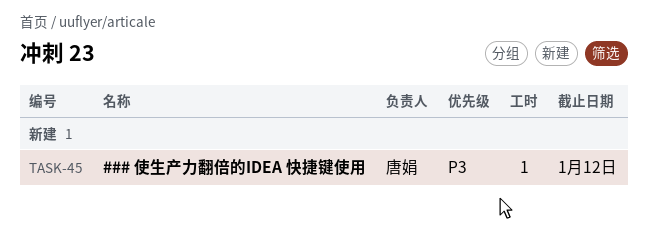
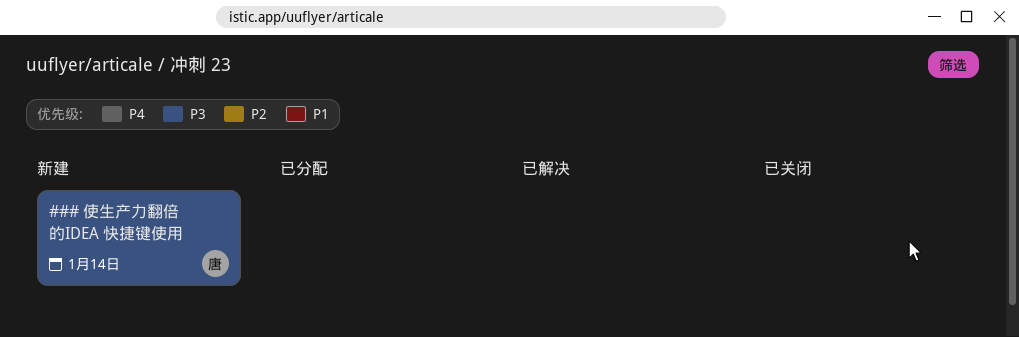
### 使生产力翻倍的IDEA 快捷键使用, due: Jan 12 -> Jan 14

